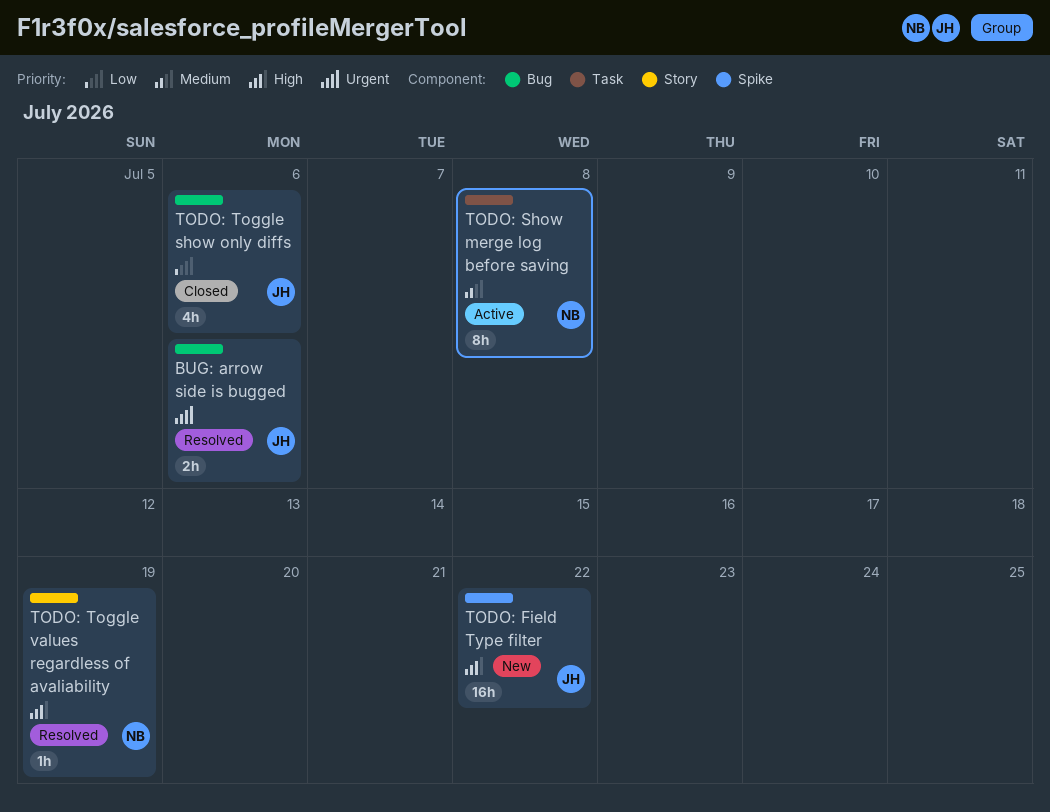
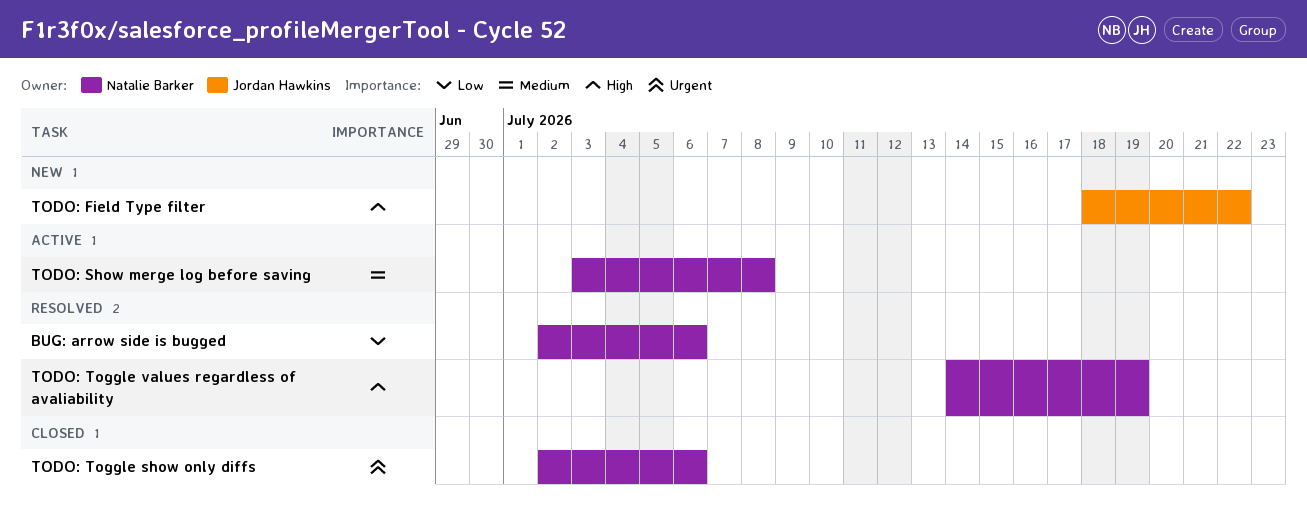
BUG: arrow side is bugged, owner: Jordan Hawkins -> Natalie Barker
BUG: arrow side is bugged, priority: Urgent -> Low
TODO: Toggle show only diffs, owner: Jordan Hawkins -> Natalie Barker
TODO: Toggle show only diffs, priority: Low -> Urgent

